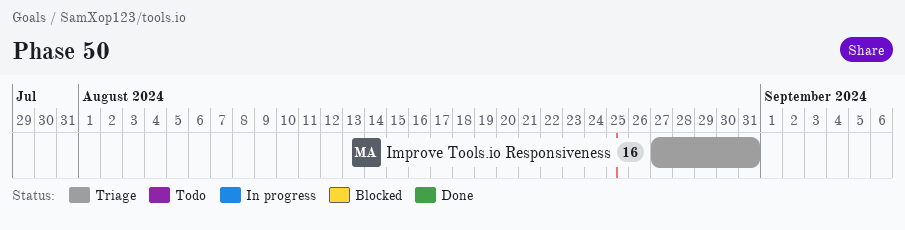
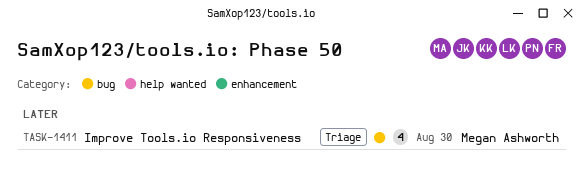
Improve Tools.io Responsiveness, estimate: 16 -> 4
Improve Tools.io Responsiveness, due: Aug 31 -> Aug 30

